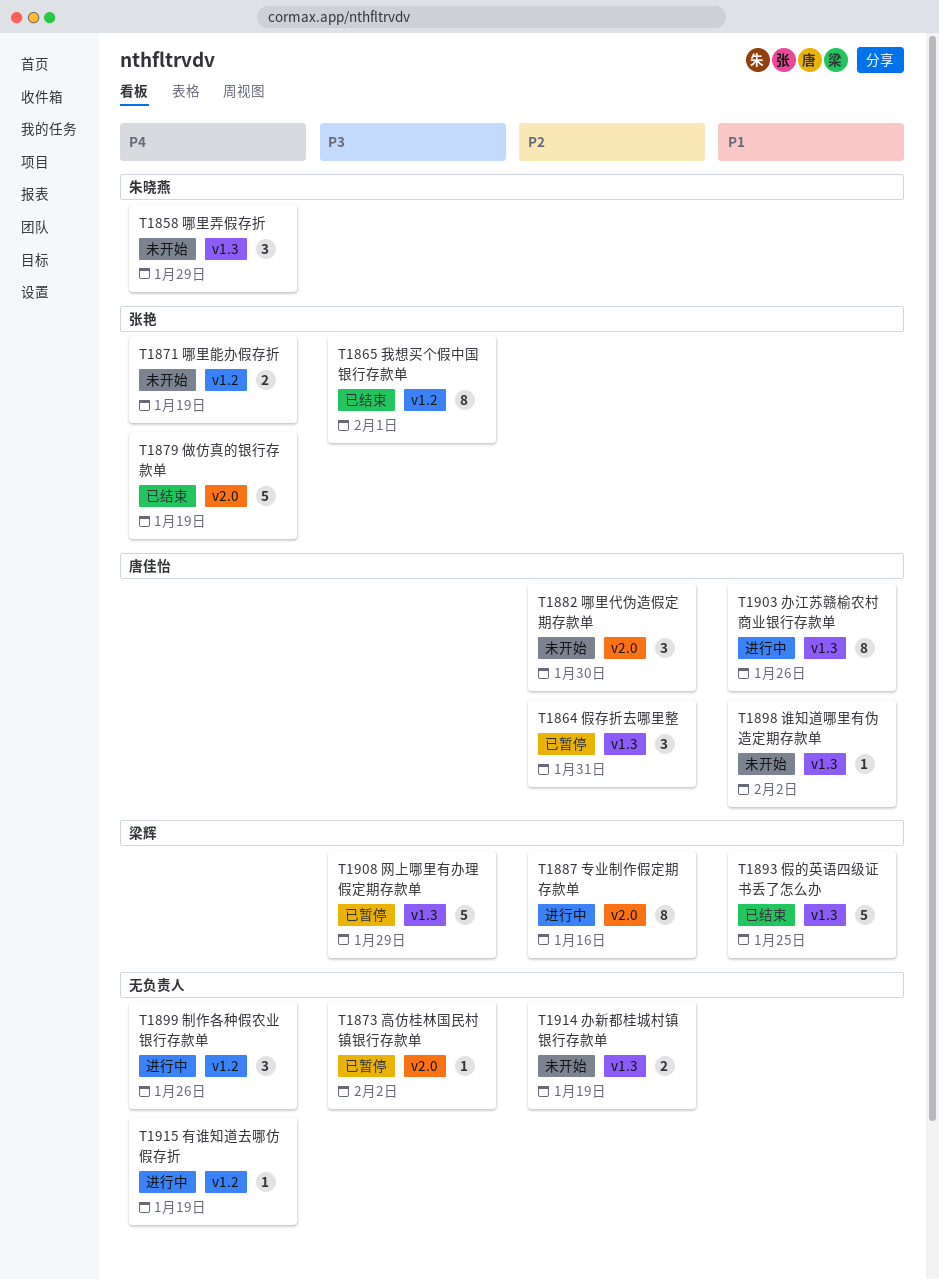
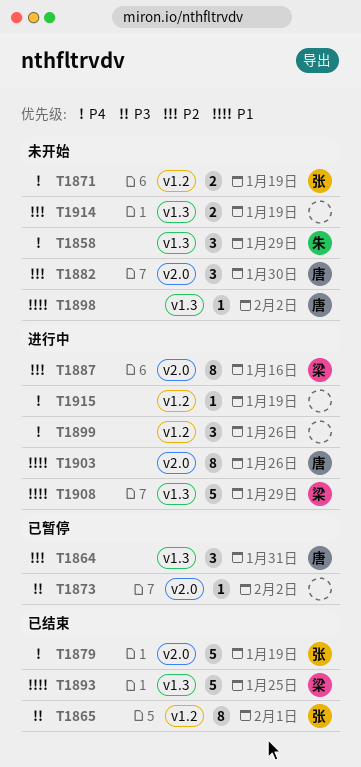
T1903, label: v1.3 -> v2.0
T1908, status: 已暂停 -> 进行中
T1908, priority: P3 -> P1

